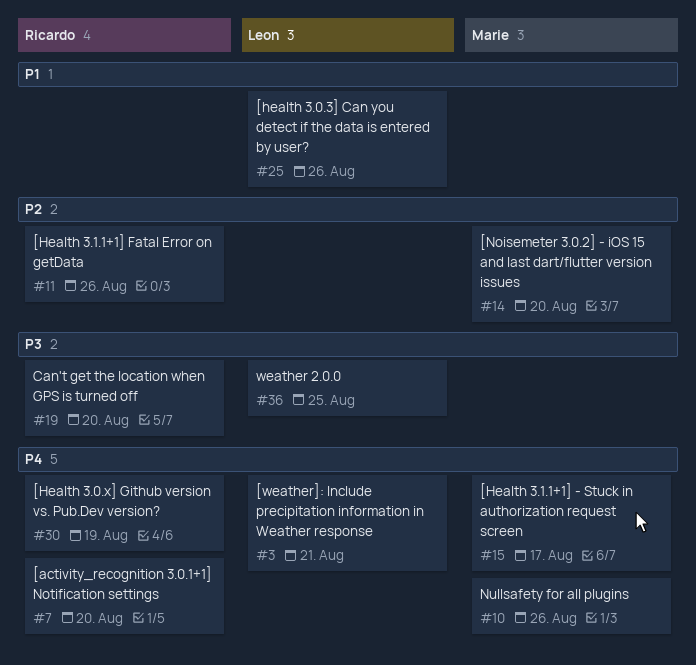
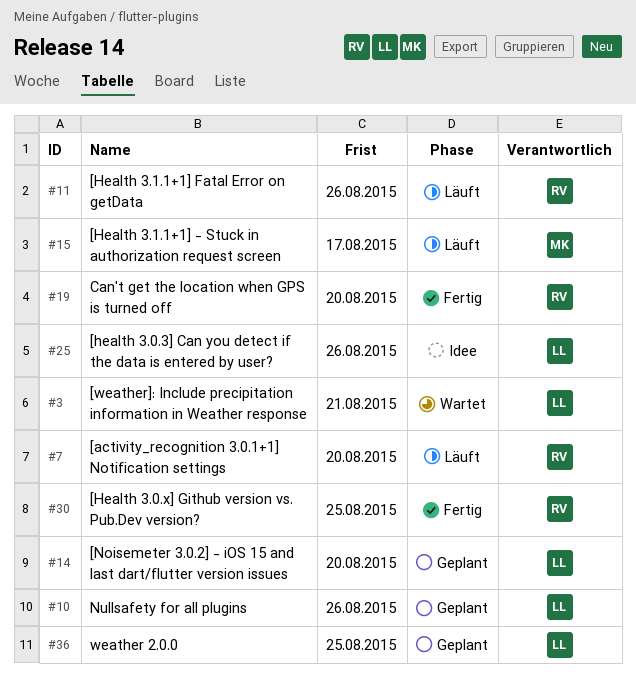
#10, owner: Marie -> Leon
#14, owner: Marie -> Leon
#30, due: Aug 19 -> Aug 25

